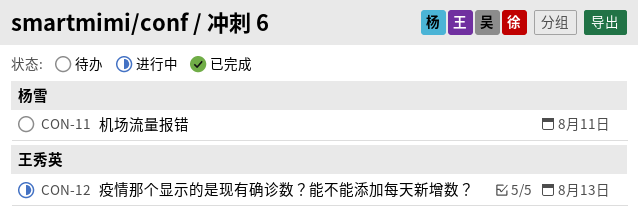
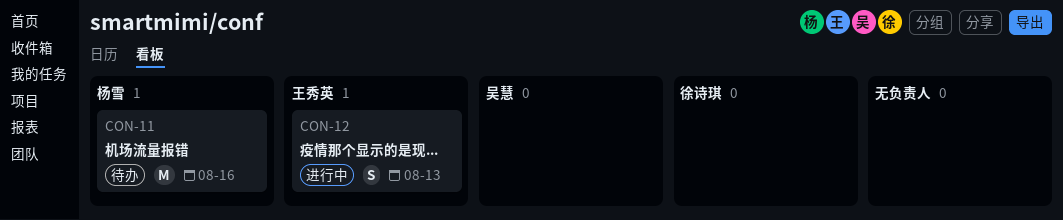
CON-11, due: Aug 11 -> Aug 16

